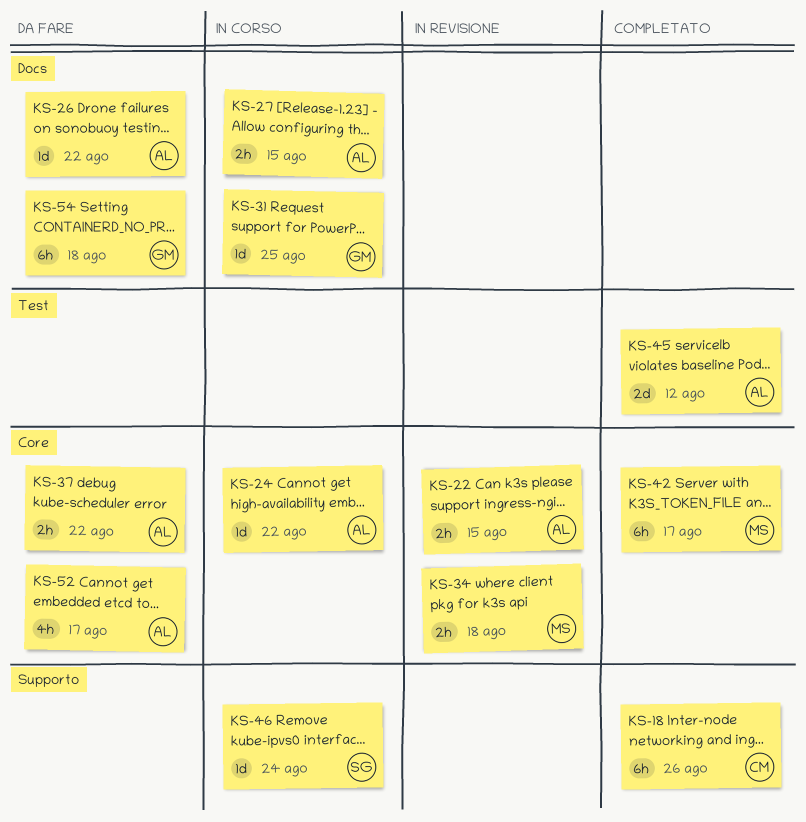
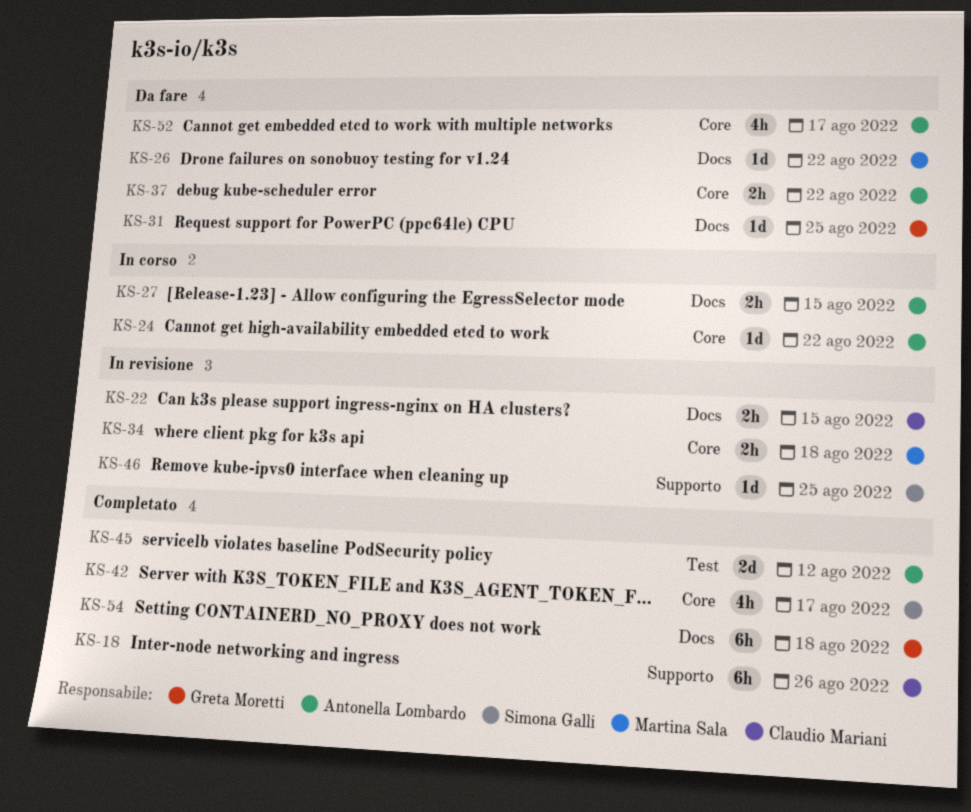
KS-22, owner: Antonella Lombardo -> Claudio Mariani
KS-22, label: Core -> Docs
KS-26, owner: Antonella Lombardo -> Martina Sala
KS-31, status: In corso -> Da fare
KS-42, owner: Martina Sala -> Simona Galli
KS-42, estimate: 6h -> 4h
KS-46, status: In corso -> In revisione
KS-46, due: Aug 24 -> Aug 25
KS-54, status: Da fare -> Completato

